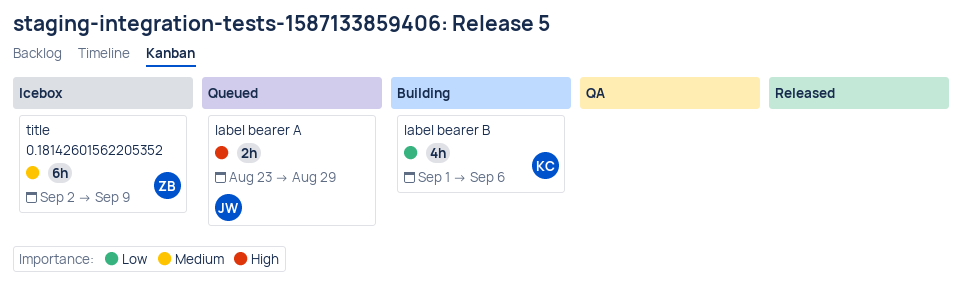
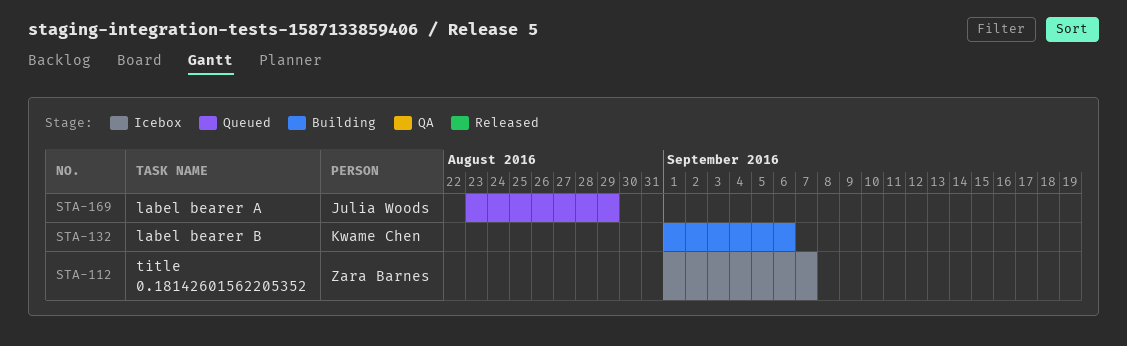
title 0.18142601562205352, start: Sep 2 -> Sep 1
title 0.18142601562205352, due: Sep 9 -> Sep 7

